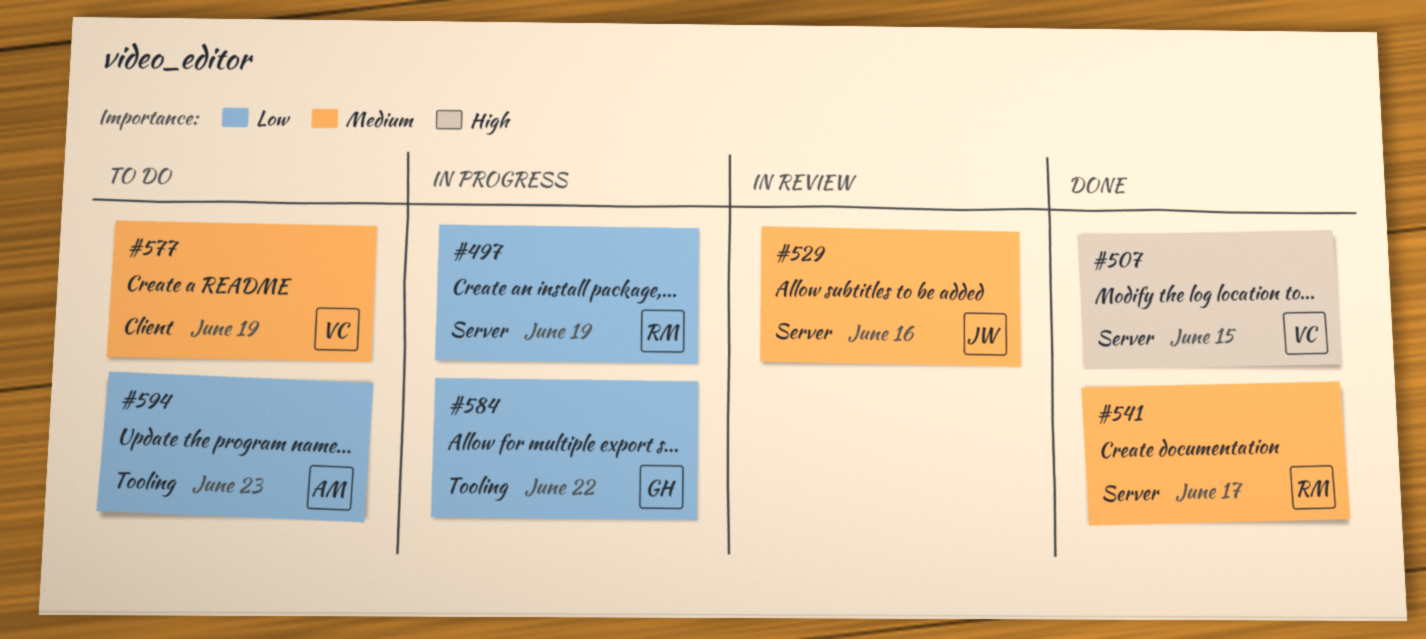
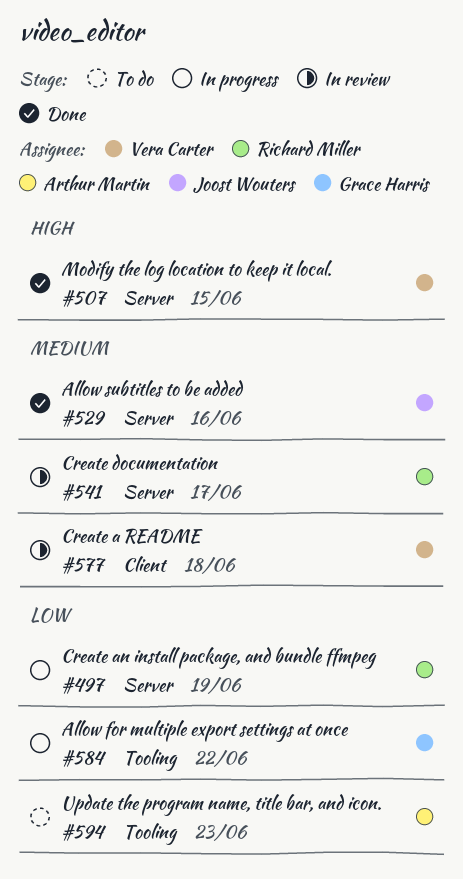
#529, status: In review -> Done
#541, status: Done -> In review
#577, status: To do -> In review
#577, due: Jun 19 -> Jun 18

